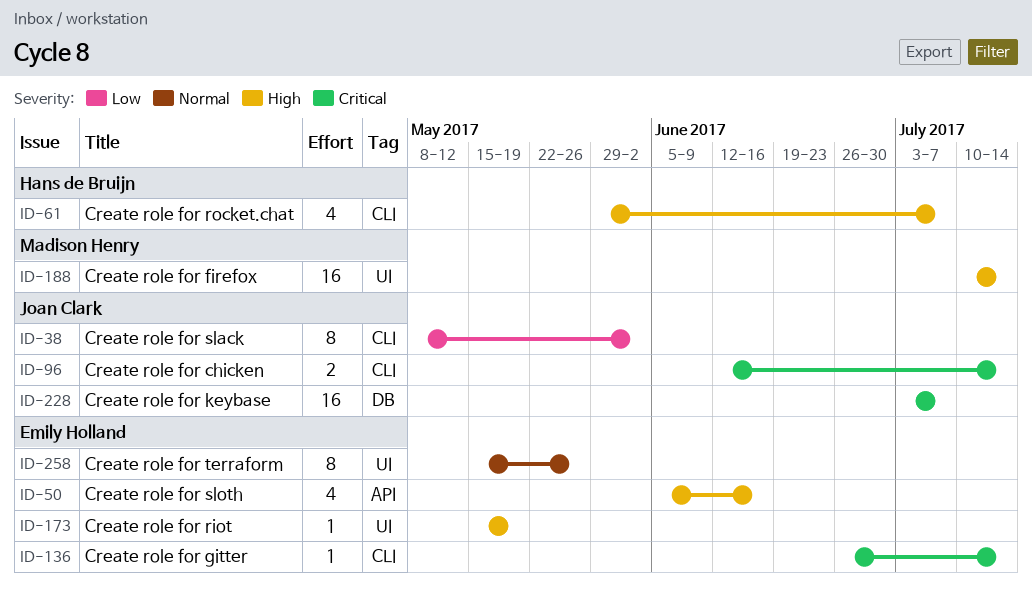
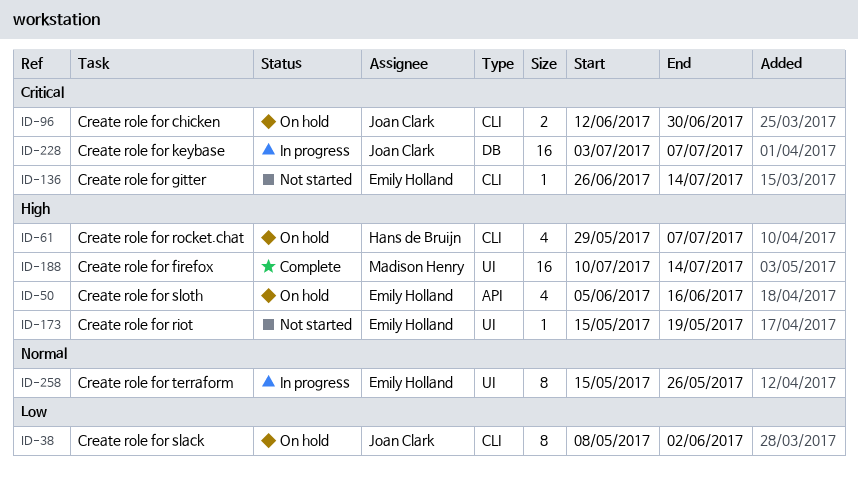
ID-96, due: Jul 14 -> Jun 30

